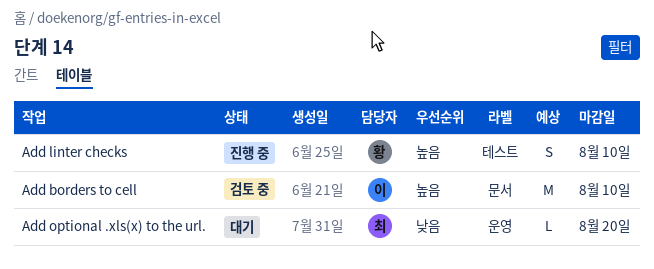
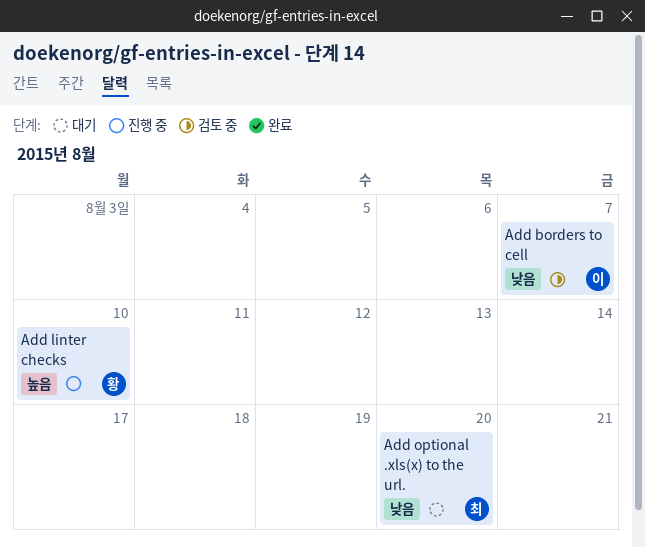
Add borders to cell, priority: 높음 -> 낮음
Add borders to cell, due: Aug 10 -> Aug 7

